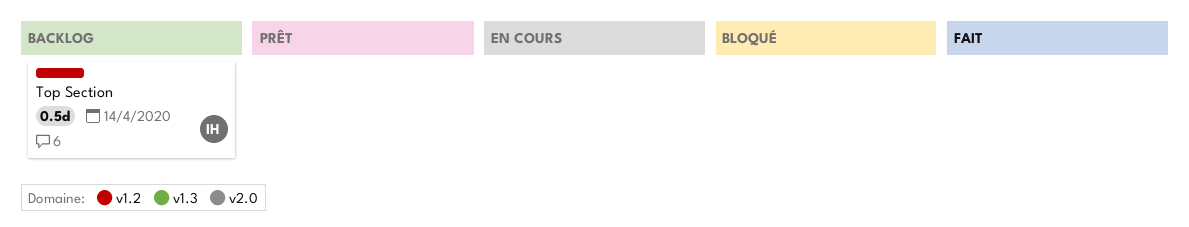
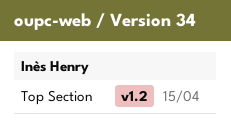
Top Section, due: Apr 14 -> Apr 15

